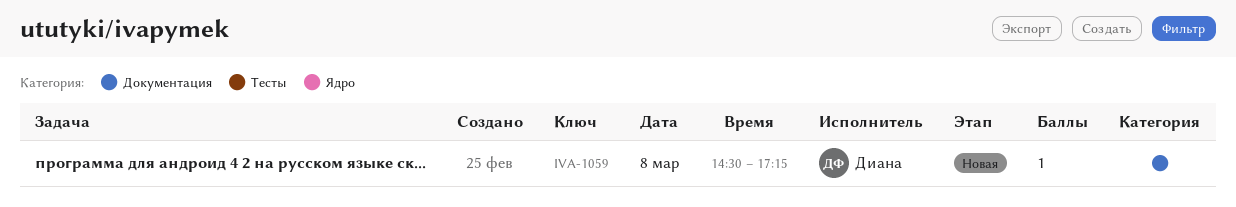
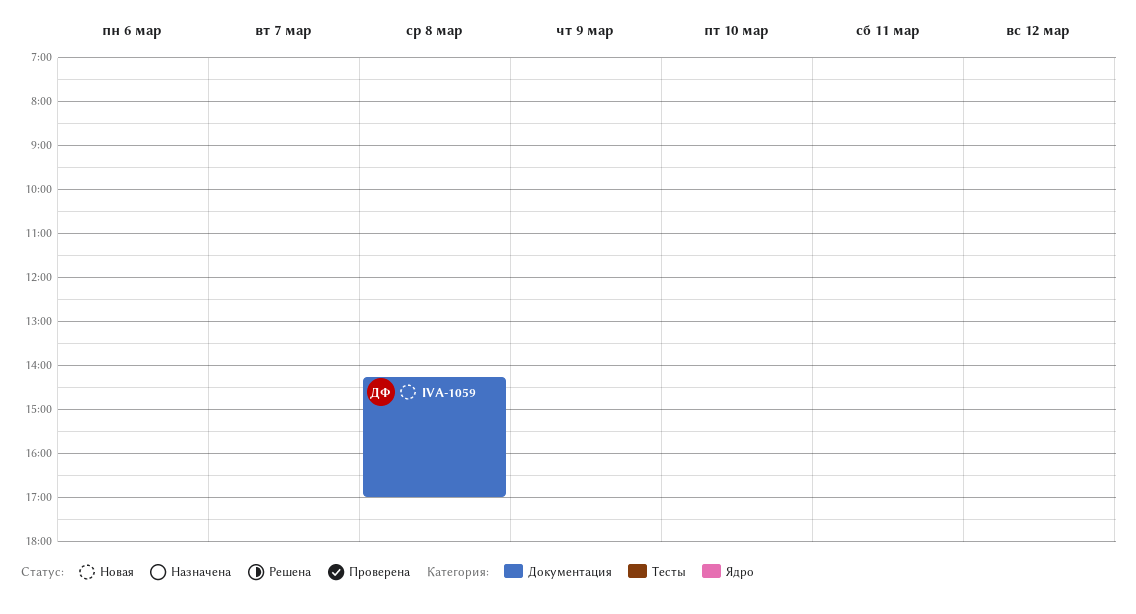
IVA-1059, begins: 14:30 -> 14:15
IVA-1059, ends: 17:15 -> 17:00

